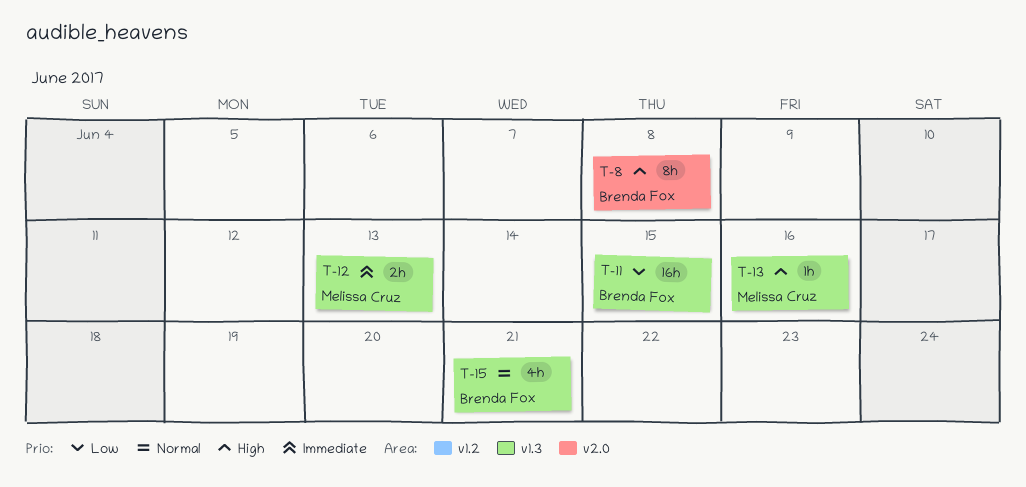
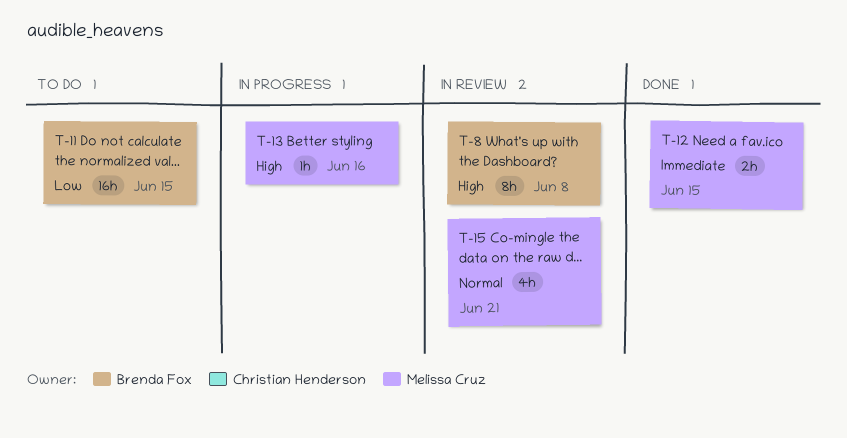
T-12, due: Jun 13 -> Jun 15
T-15, owner: Brenda Fox -> Melissa Cruz

